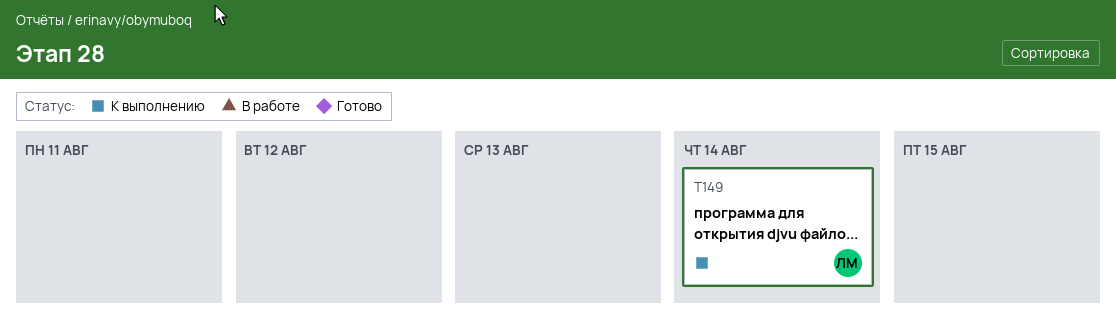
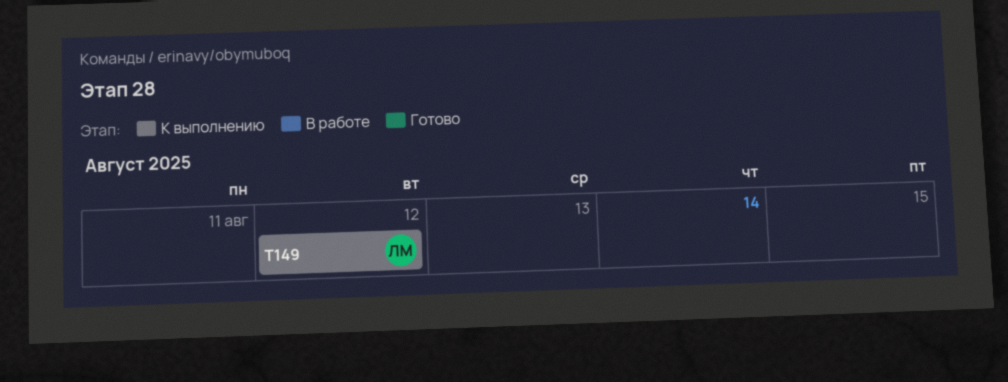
T149, due: Aug 14 -> Aug 12

